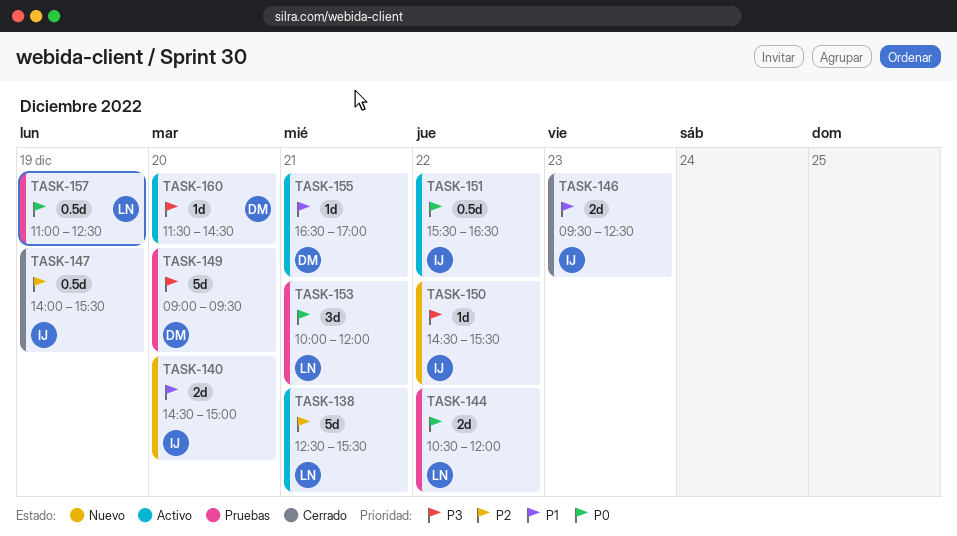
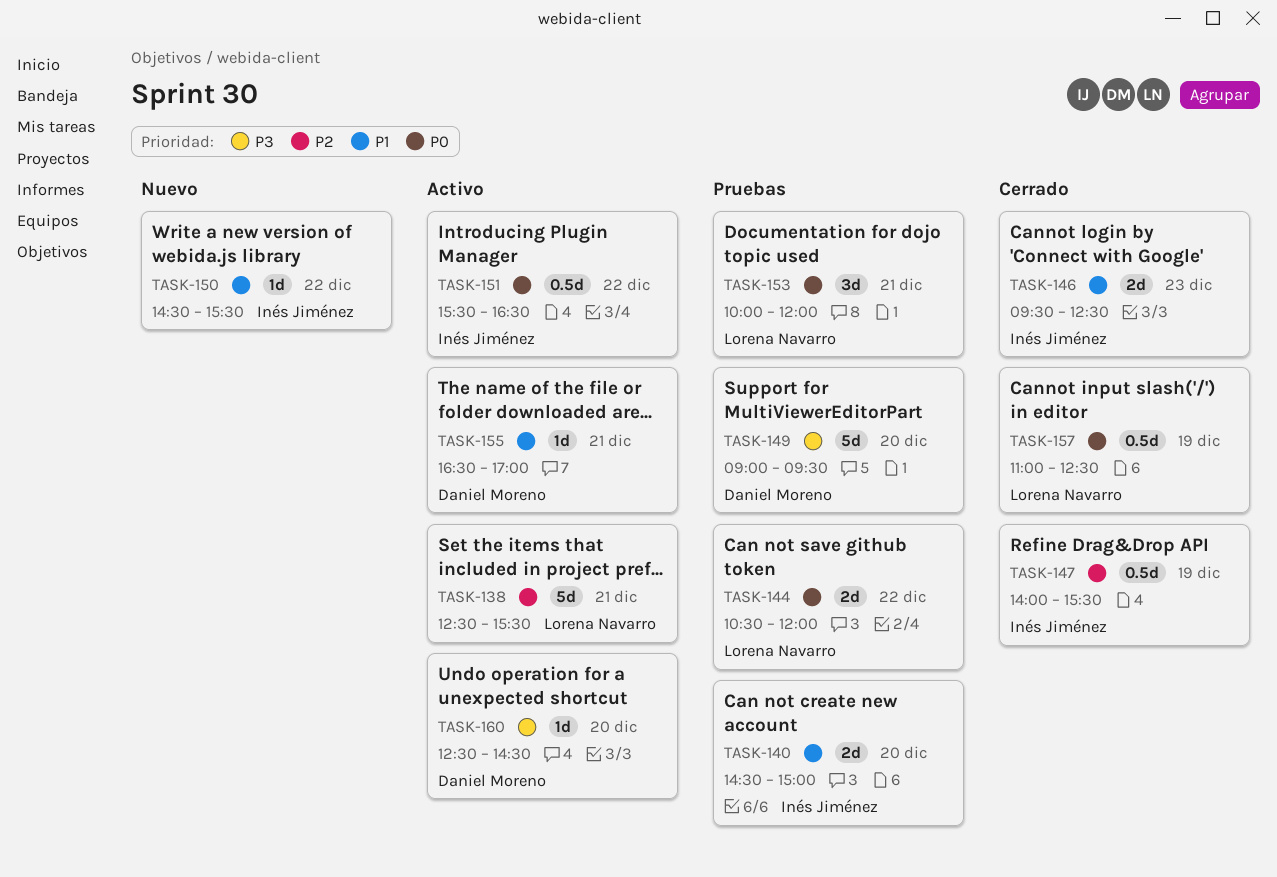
TASK-140, status: Nuevo -> Pruebas
TASK-150, priority: P3 -> P1
TASK-157, status: Pruebas -> Cerrado
TASK-160, begins: 11:30 -> 12:30

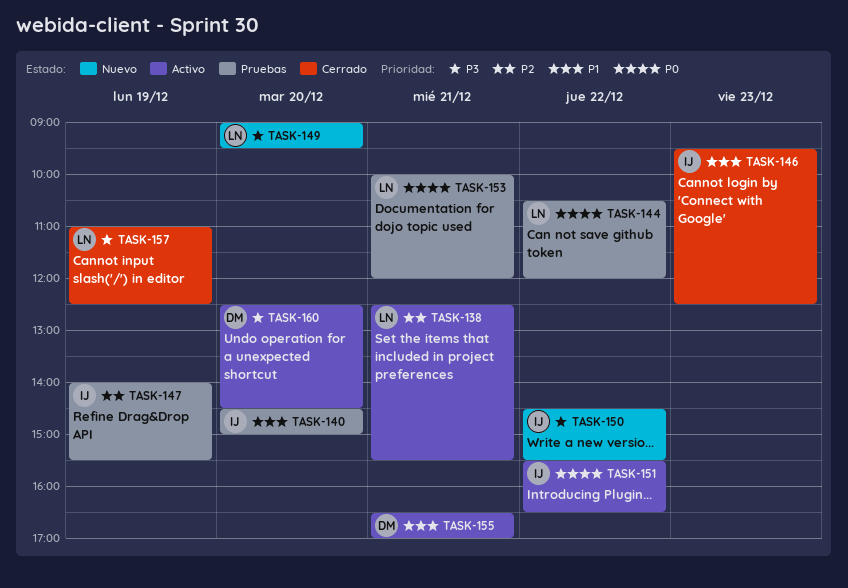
TASK-147, status: Cerrado -> Pruebas
TASK-149, status: Pruebas -> Nuevo
TASK-149, owner: Daniel Moreno -> Lorena Navarro
TASK-150, priority: P1 -> P3
TASK-157, priority: P0 -> P3

